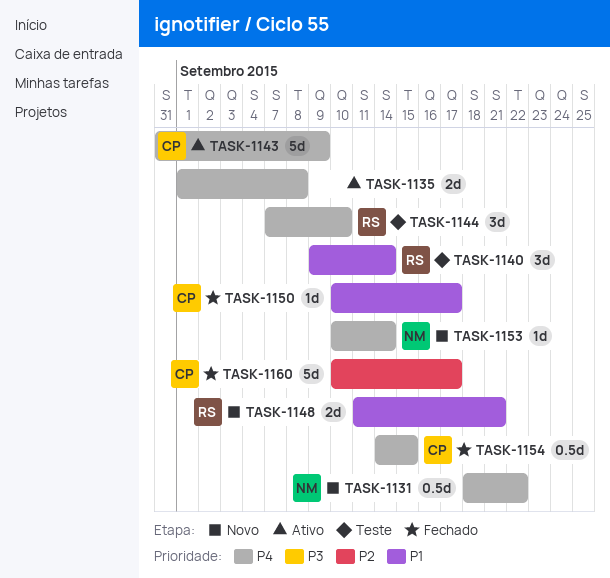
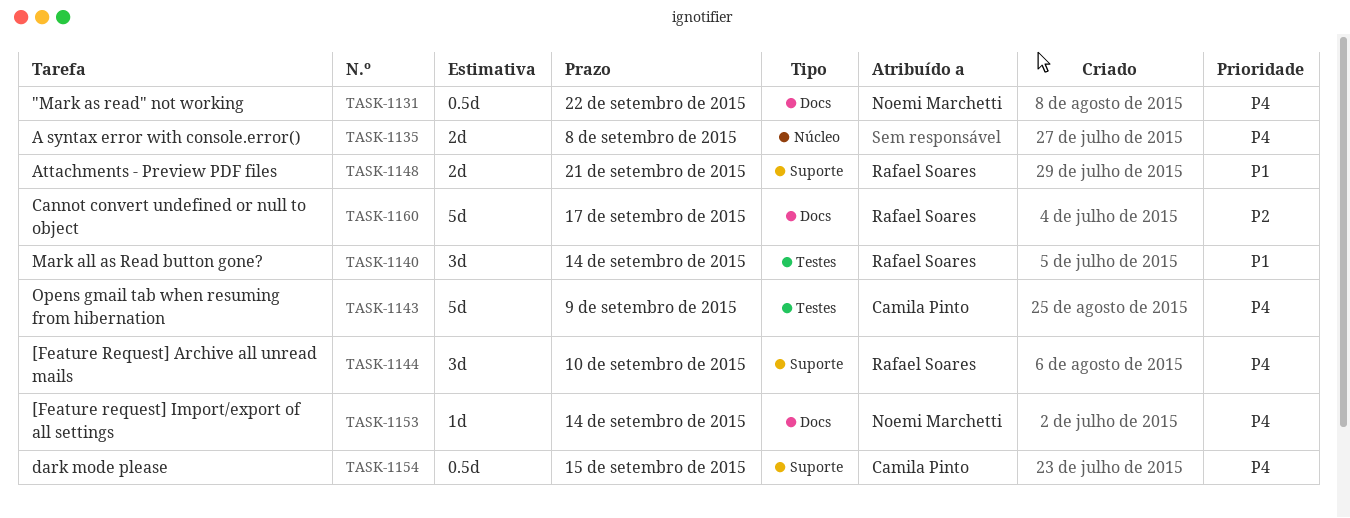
TASK-1150: present -> none
TASK-1160, owner: Camila Pinto -> Rafael Soares

